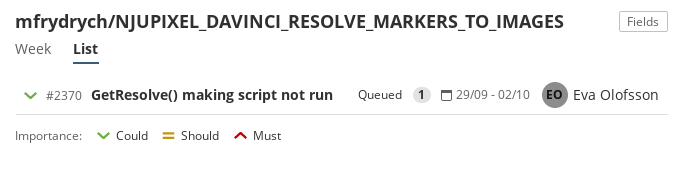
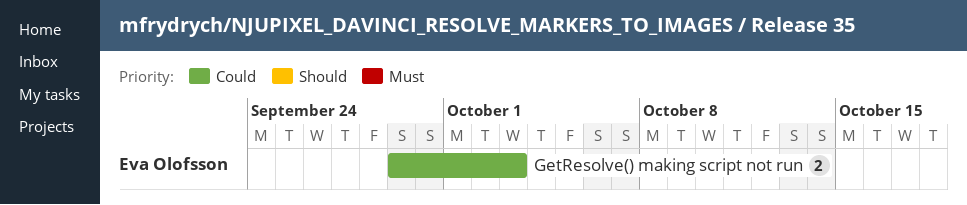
GetResolve() making script not run, estimate: 1 -> 2
GetResolve() making script not run, due: Oct 2 -> Oct 3

